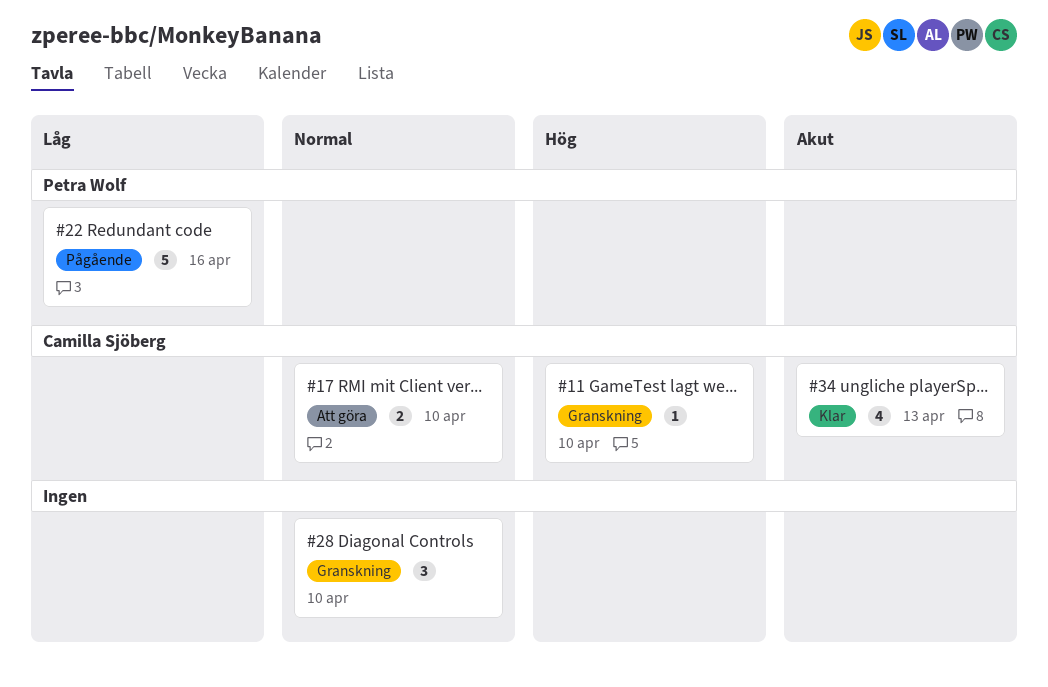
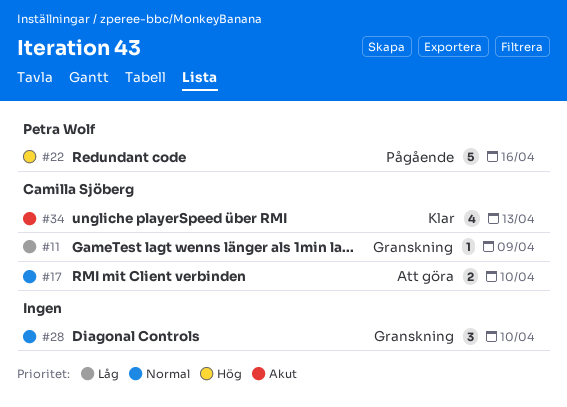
#11, priority: Hög -> Låg
#11, due: Apr 10 -> Apr 9
#22, priority: Låg -> Hög

